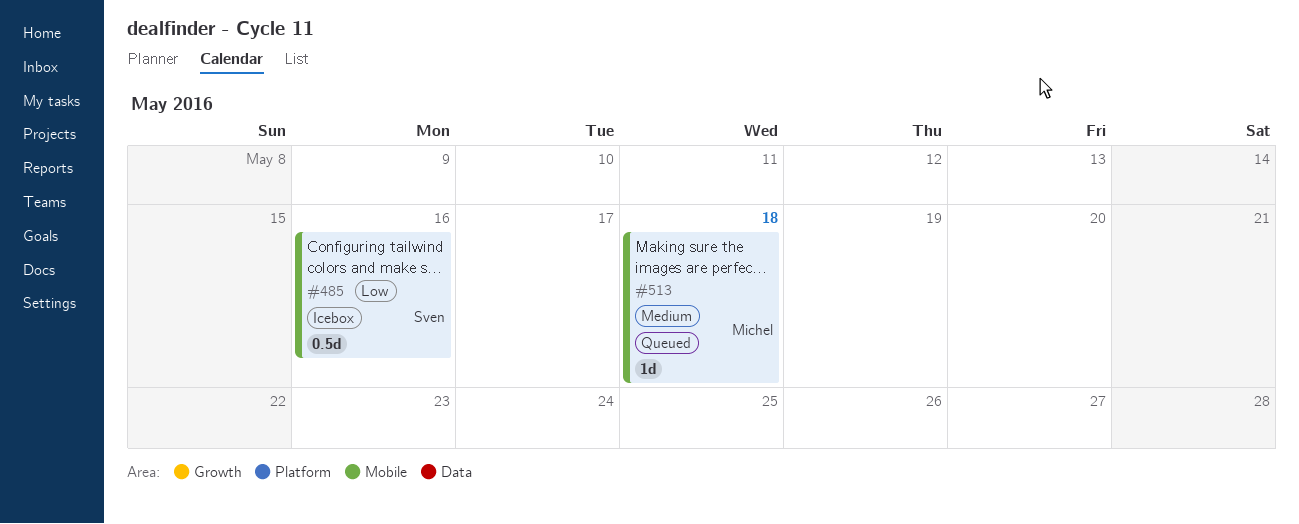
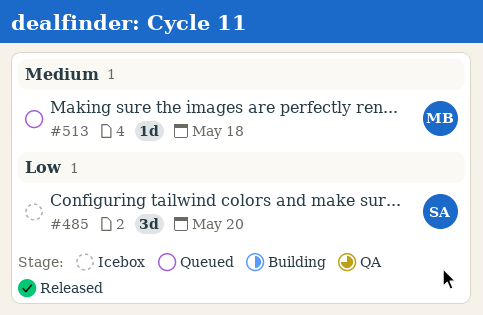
#485, estimate: 0.5d -> 3d
#485, due: May 16 -> May 20

